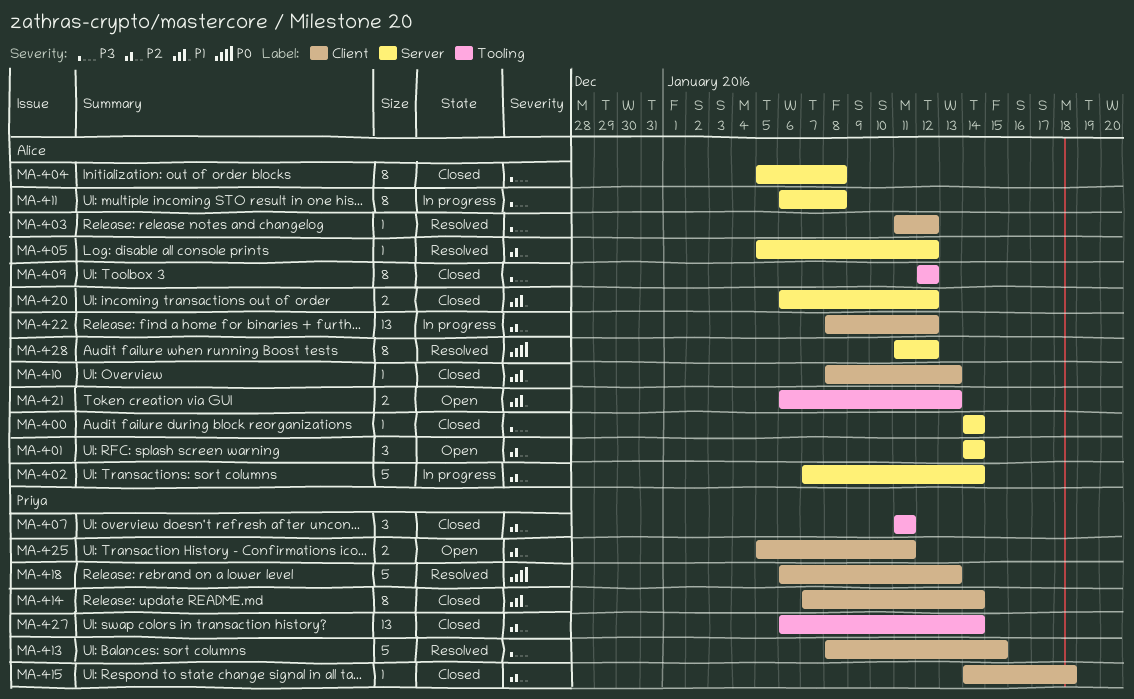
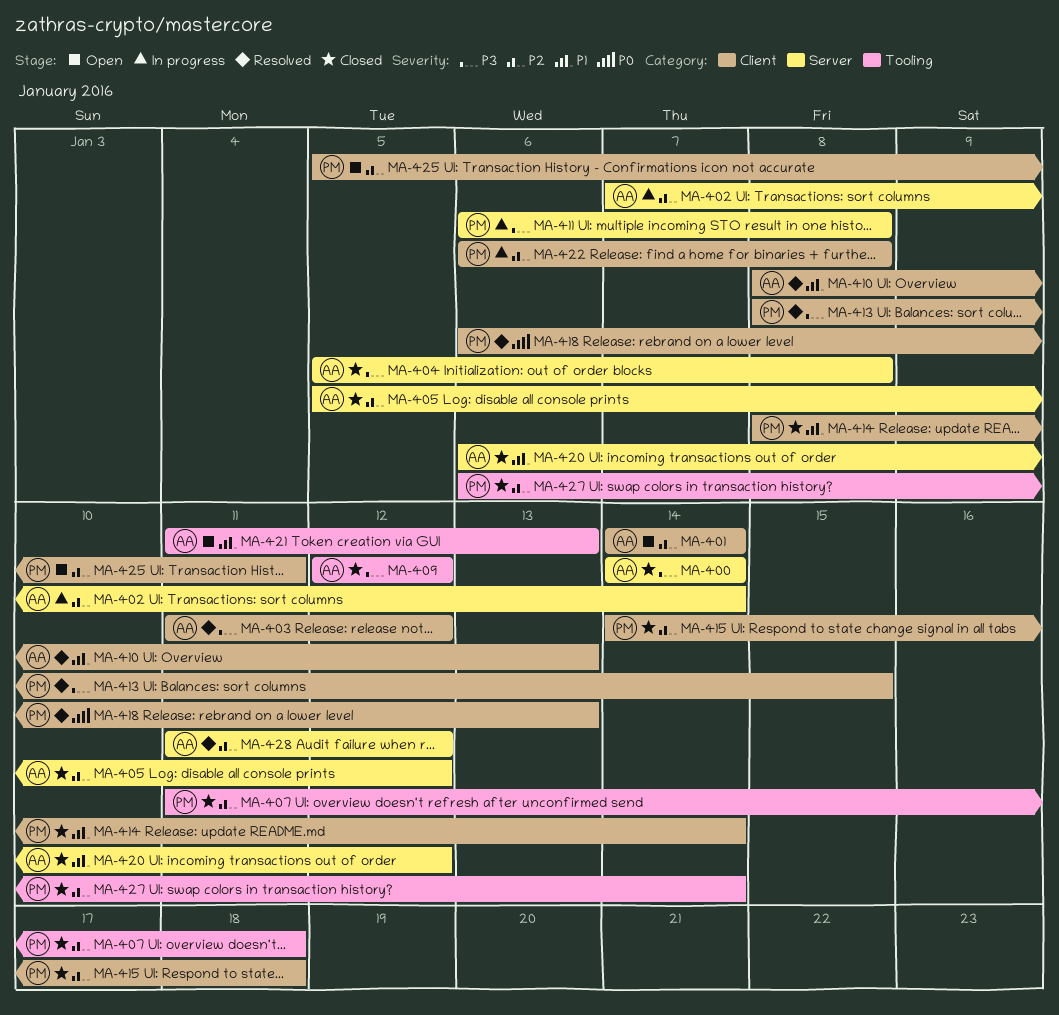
MA-401, label: Server -> Client
MA-405, status: Resolved -> Closed
MA-407, due: Jan 11 -> Jan 18
MA-410, status: Closed -> Resolved
MA-411, owner: Alice -> Priya
MA-414, start: Jan 7 -> Jan 8
MA-421, start: Jan 6 -> Jan 11
MA-422, owner: Alice -> Priya
MA-422, start: Jan 8 -> Jan 6
MA-422, due: Jan 12 -> Jan 8
MA-428, priority: P0 -> P2

